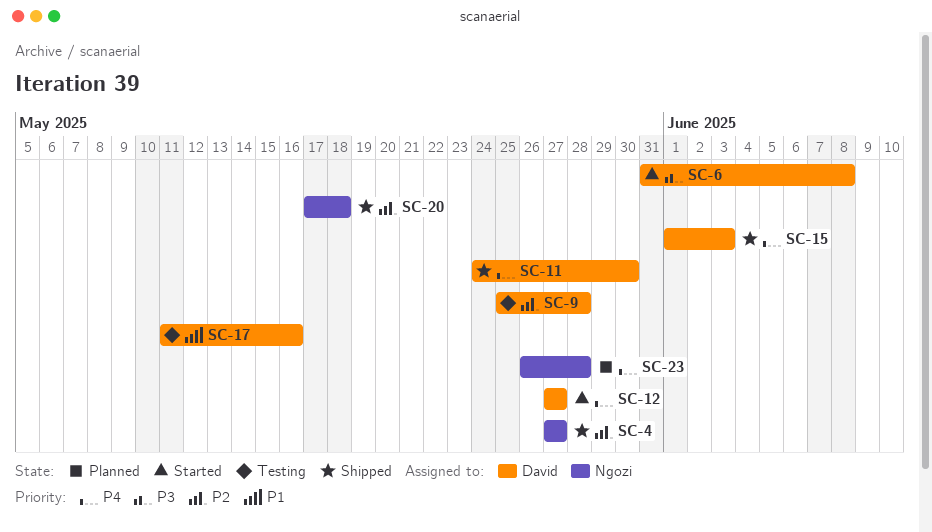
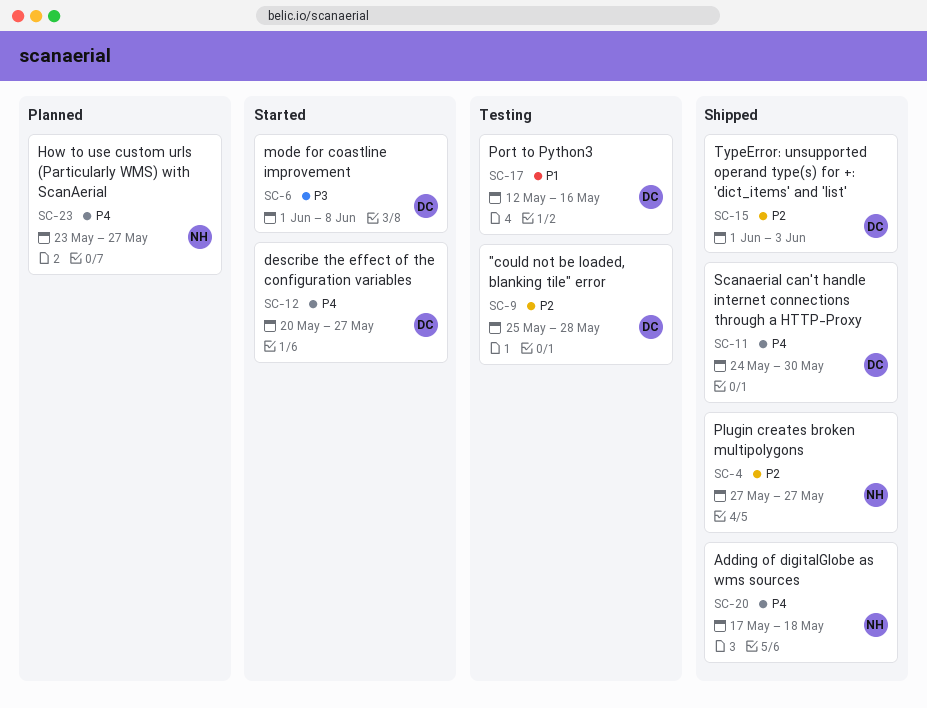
SC-6, start: May 31 -> Jun 1
SC-12, start: May 27 -> May 20
SC-15, priority: P4 -> P2
SC-17, start: May 11 -> May 12
SC-20, priority: P2 -> P4
SC-23, start: May 26 -> May 23
SC-23, due: May 28 -> May 27

